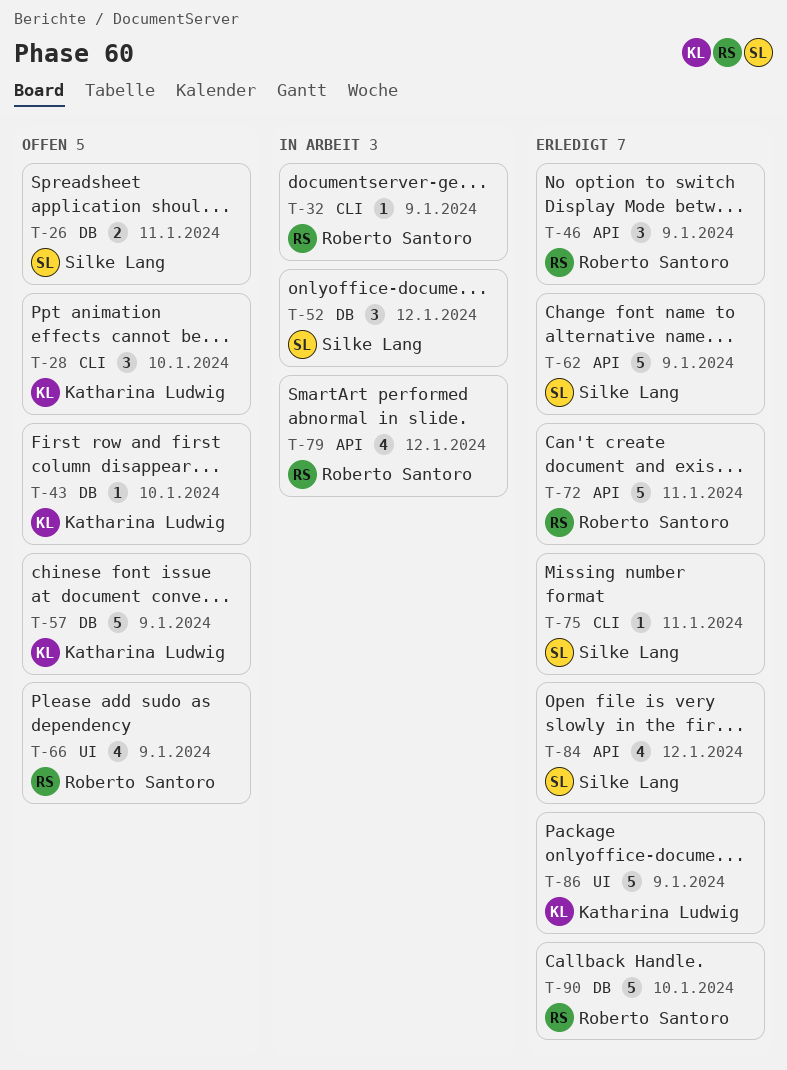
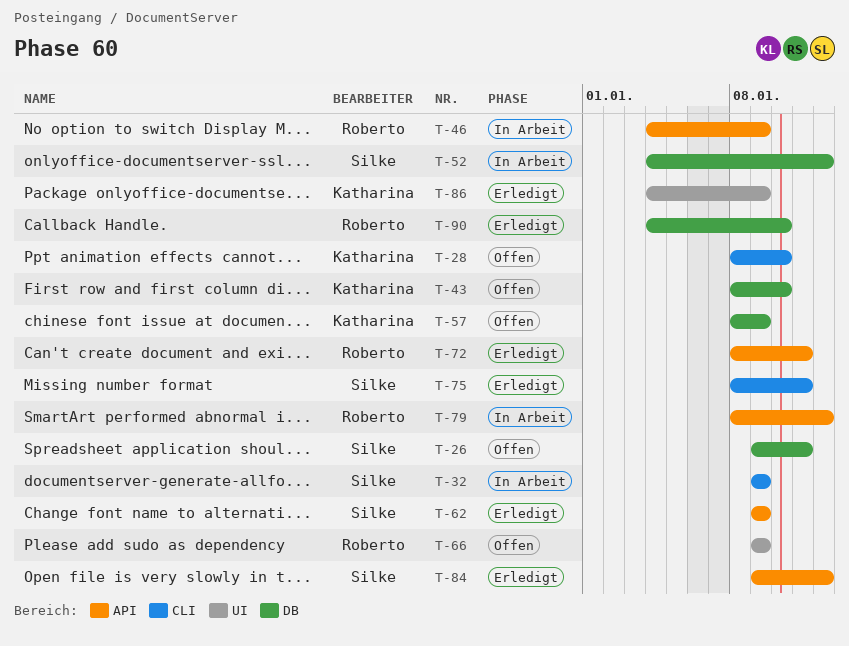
T-32, owner: Roberto Santoro -> Silke Lang
T-46, status: Erledigt -> In Arbeit

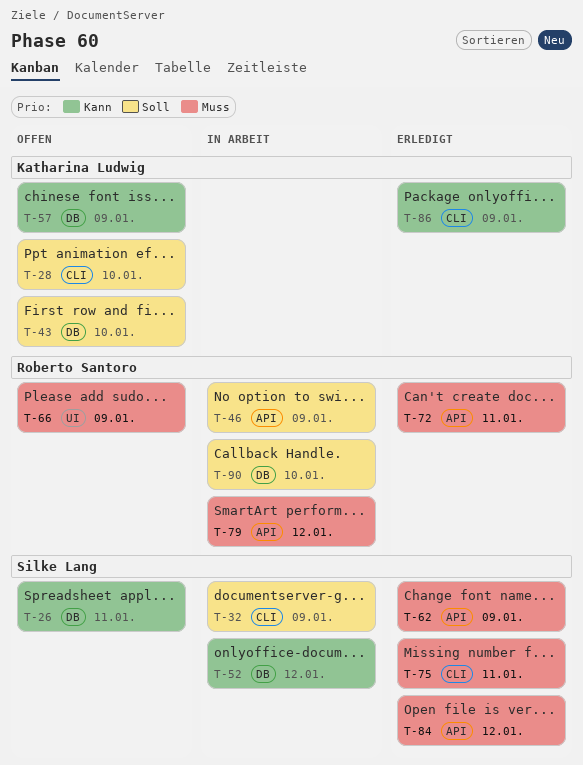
T-86, label: UI -> CLI
T-90, status: Erledigt -> In Arbeit

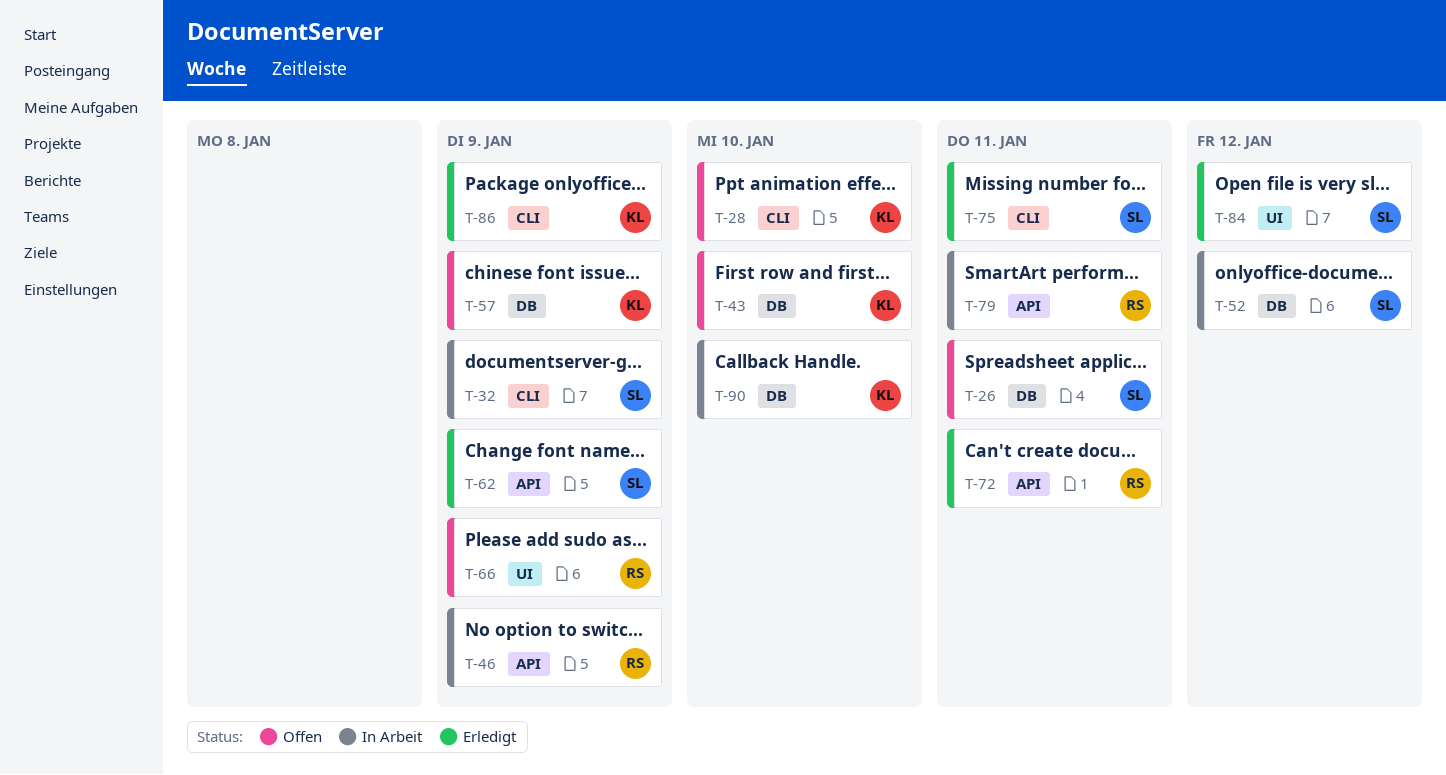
T-79, due: Jan 12 -> Jan 11
T-84, label: API -> UI
T-90, owner: Roberto Santoro -> Katharina Ludwig

